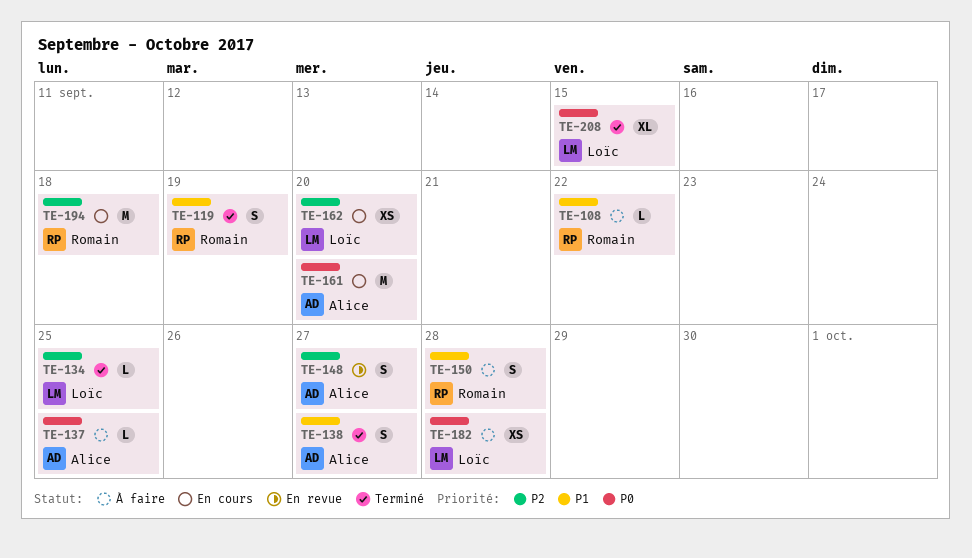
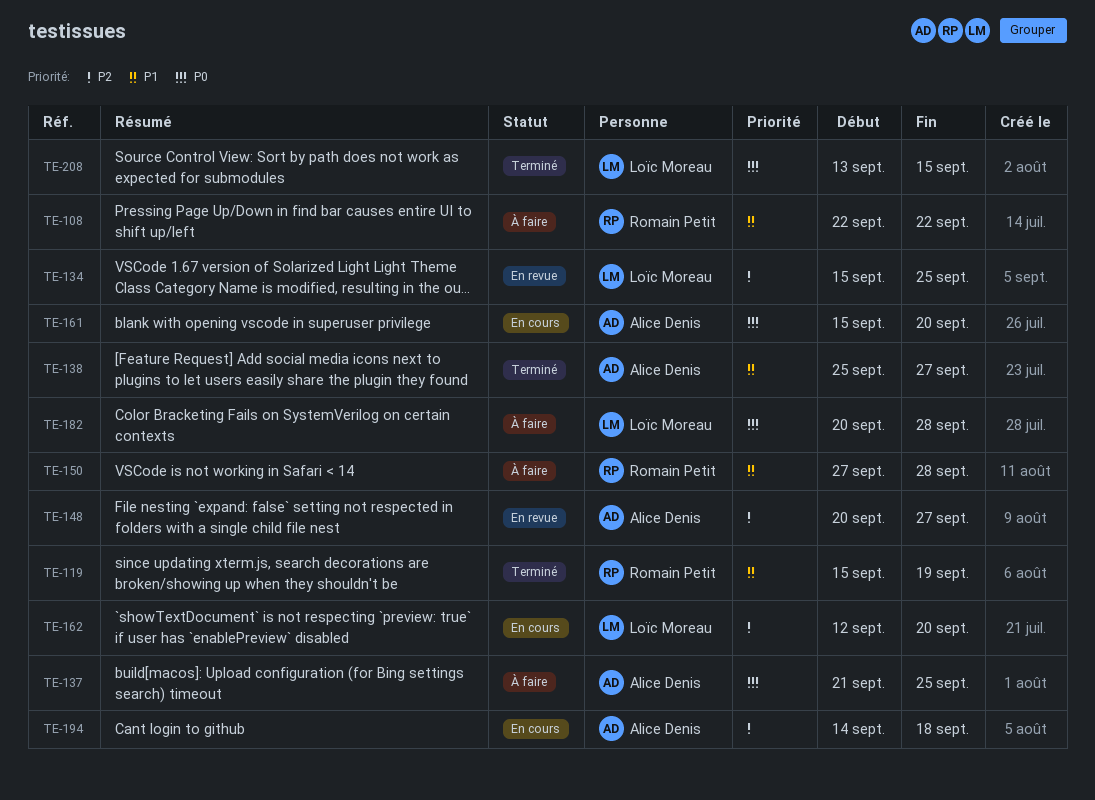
TE-134, status: Terminé -> En revue
TE-194, owner: Romain Petit -> Alice Denis

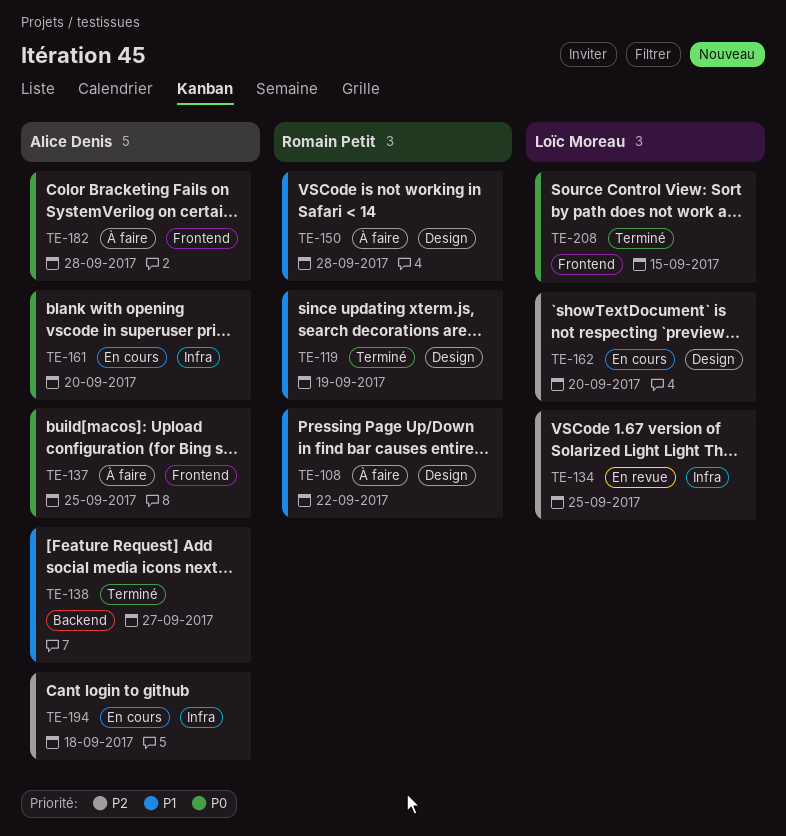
TE-148: present -> none
TE-182, owner: Loïc Moreau -> Alice Denis

